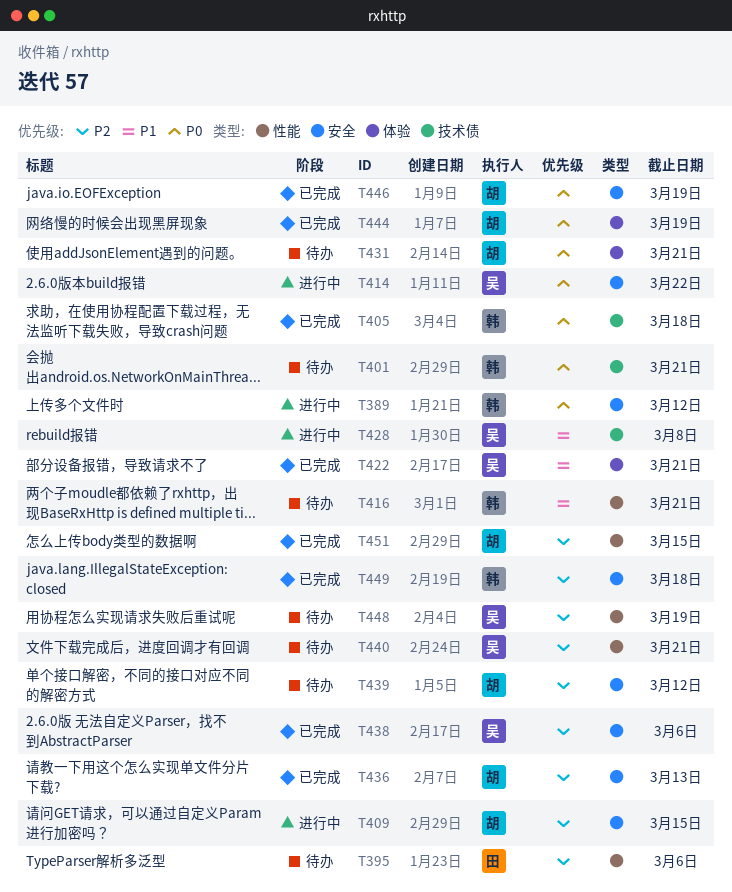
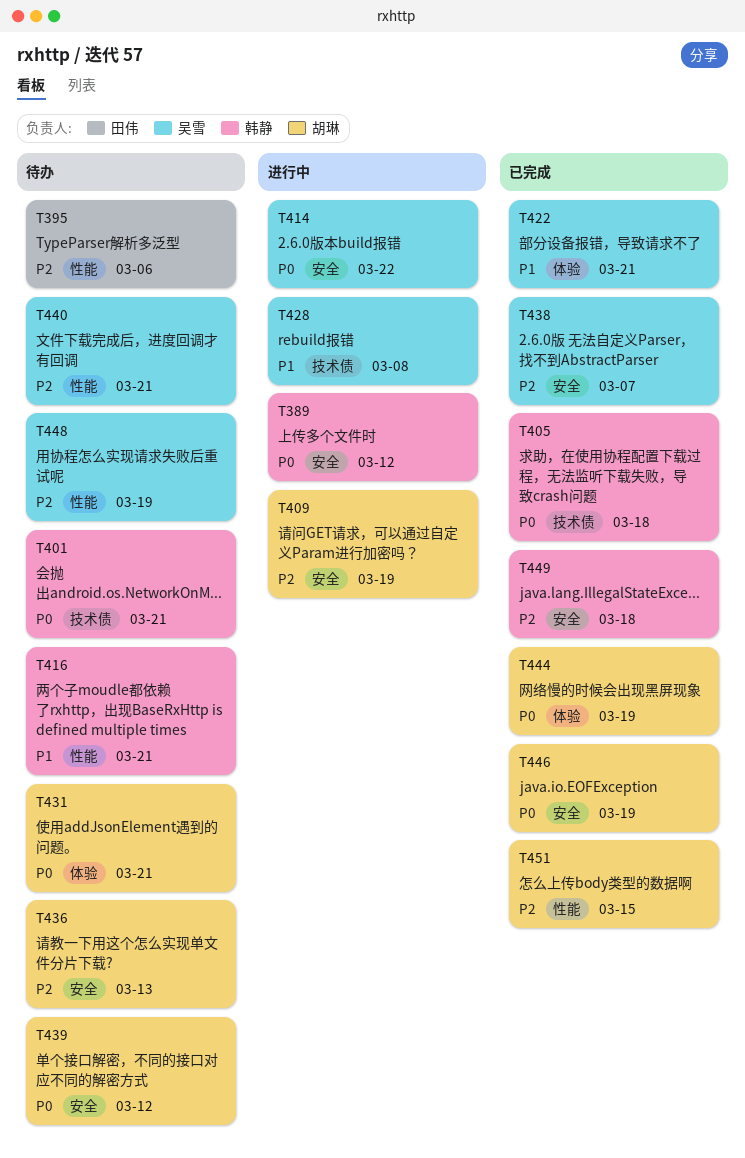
T409, due: Mar 15 -> Mar 19
T436, status: 已完成 -> 待办
T438, due: Mar 6 -> Mar 7
T439, priority: P2 -> P0

